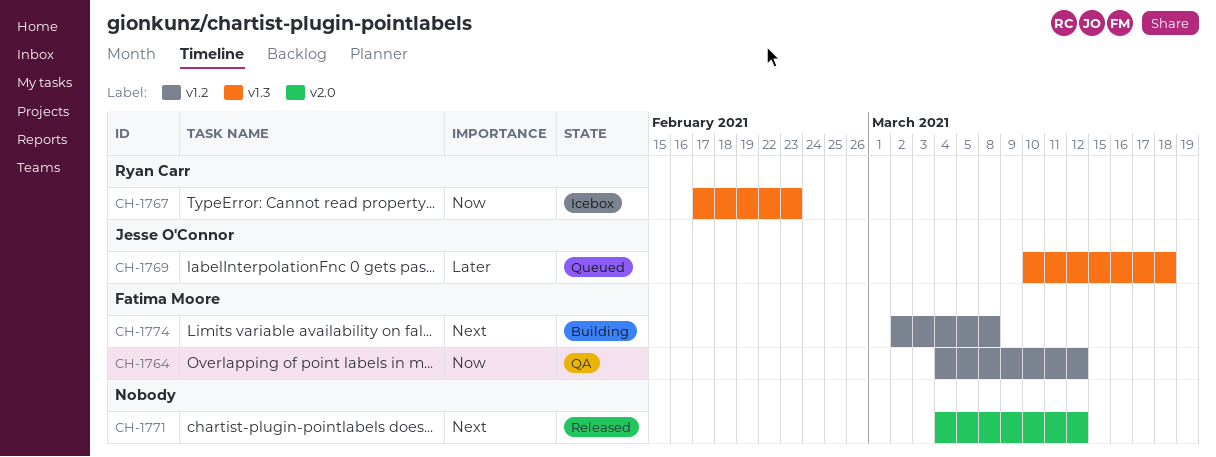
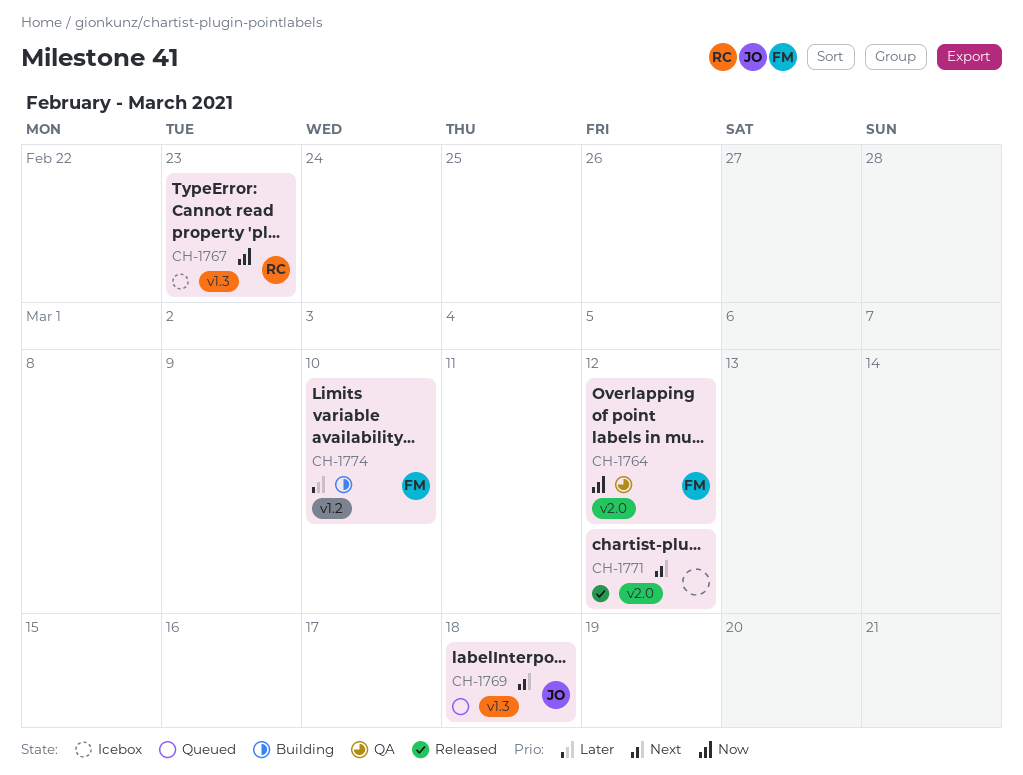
CH-1764, label: v1.2 -> v2.0
CH-1769, priority: Later -> Next
CH-1774, priority: Next -> Later
CH-1774, due: Mar 8 -> Mar 10

